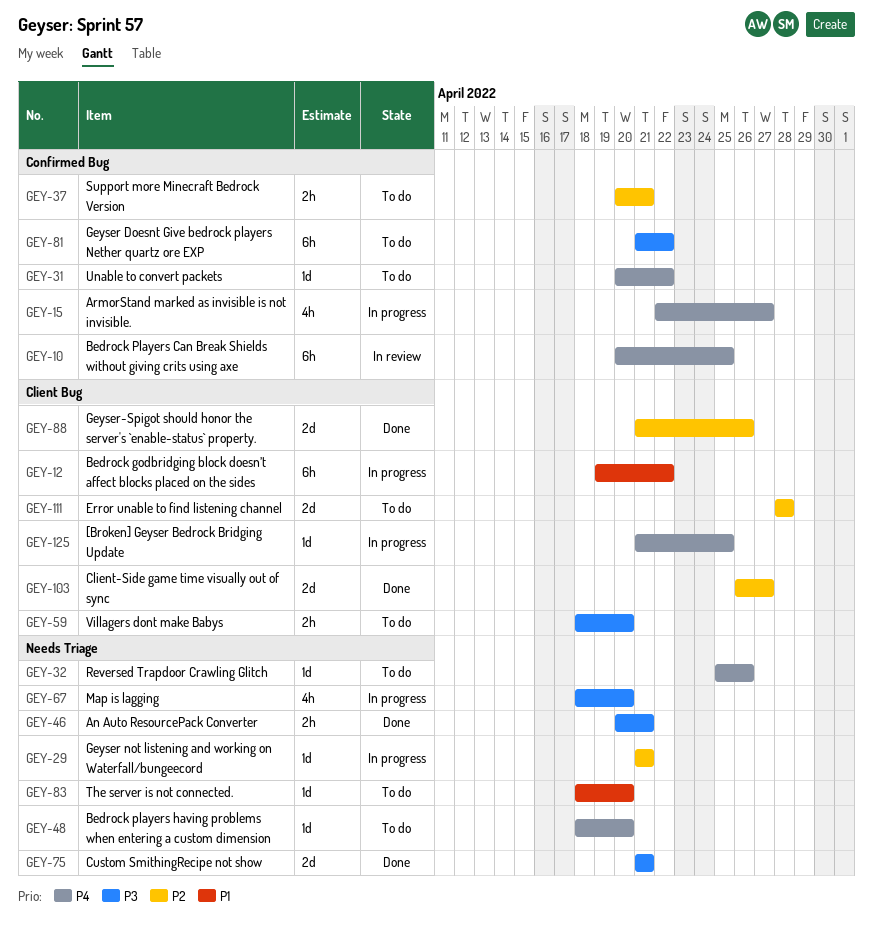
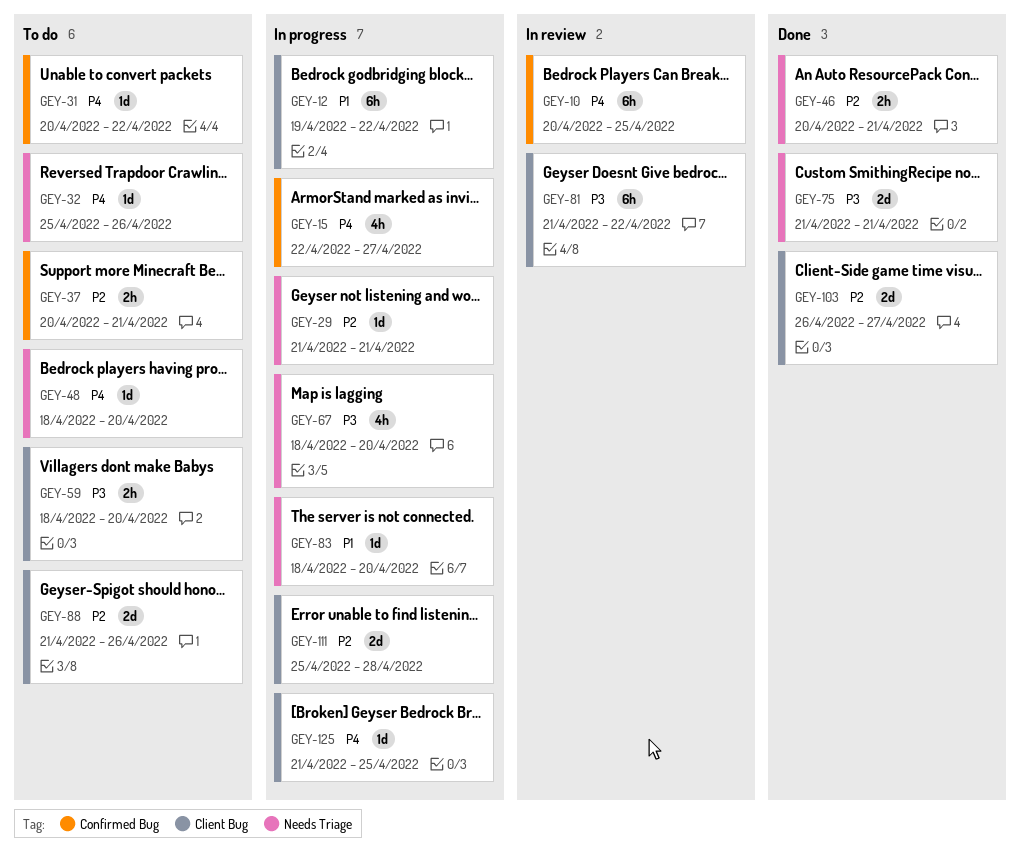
GEY-46, priority: P3 -> P2
GEY-81, status: To do -> In review
GEY-81, label: Confirmed Bug -> Client Bug
GEY-83, status: To do -> In progress
GEY-88, status: Done -> To do
GEY-111, status: To do -> In progress
GEY-111, start: Apr 28 -> Apr 25

